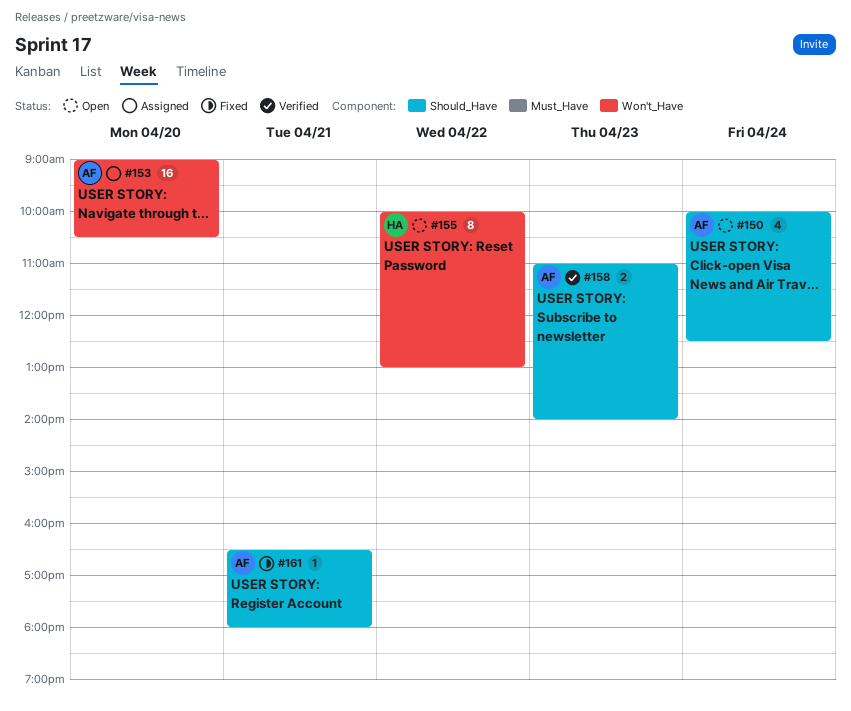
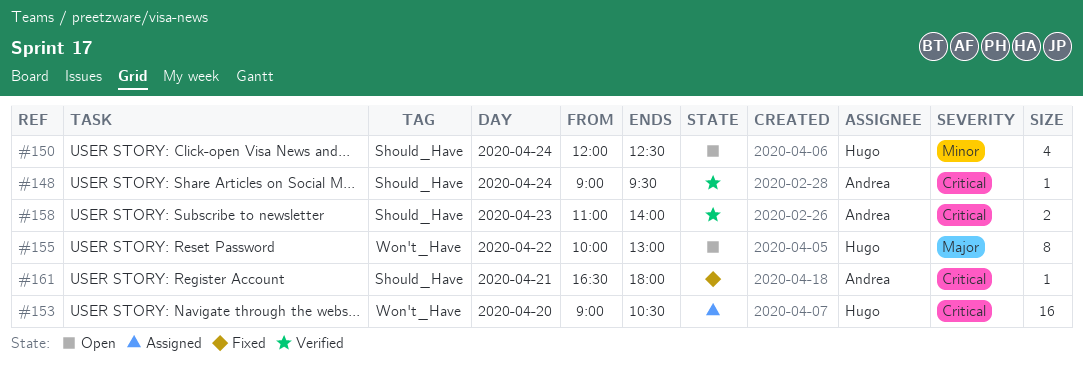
#148: none -> present
#150, owner: Andrea -> Hugo
#150, begins: 10:00 -> 12:00
#153, owner: Andrea -> Hugo

